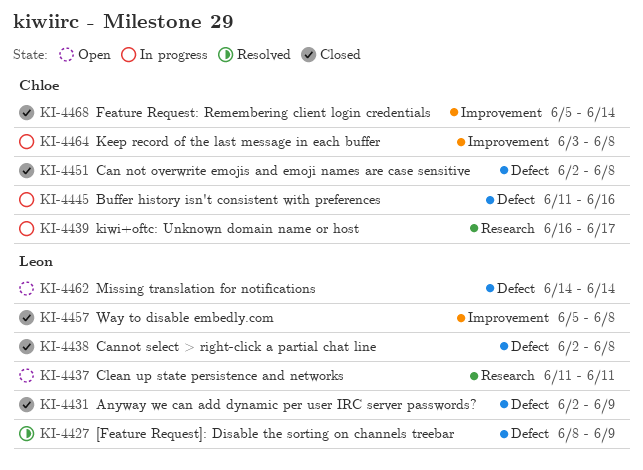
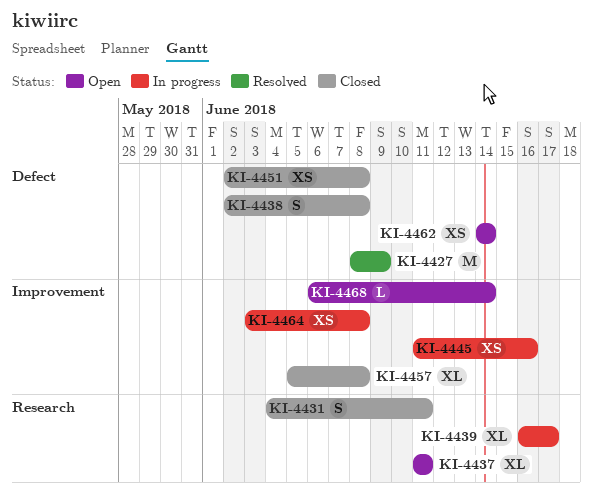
KI-4431, label: Defect -> Research
KI-4431, start: Jun 2 -> Jun 4
KI-4431, due: Jun 9 -> Jun 11
KI-4445, label: Defect -> Improvement
KI-4468, status: Closed -> Open
KI-4468, start: Jun 5 -> Jun 6

